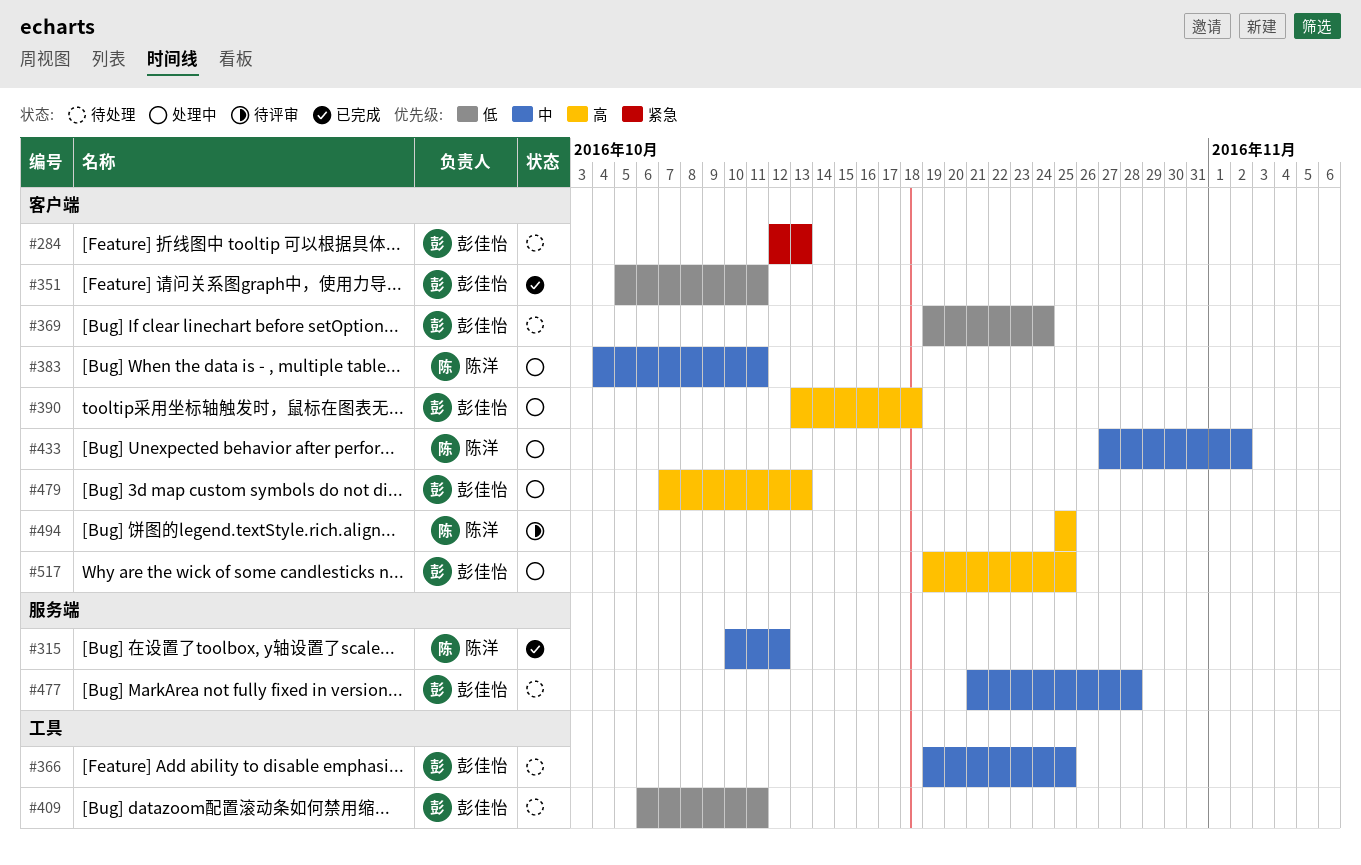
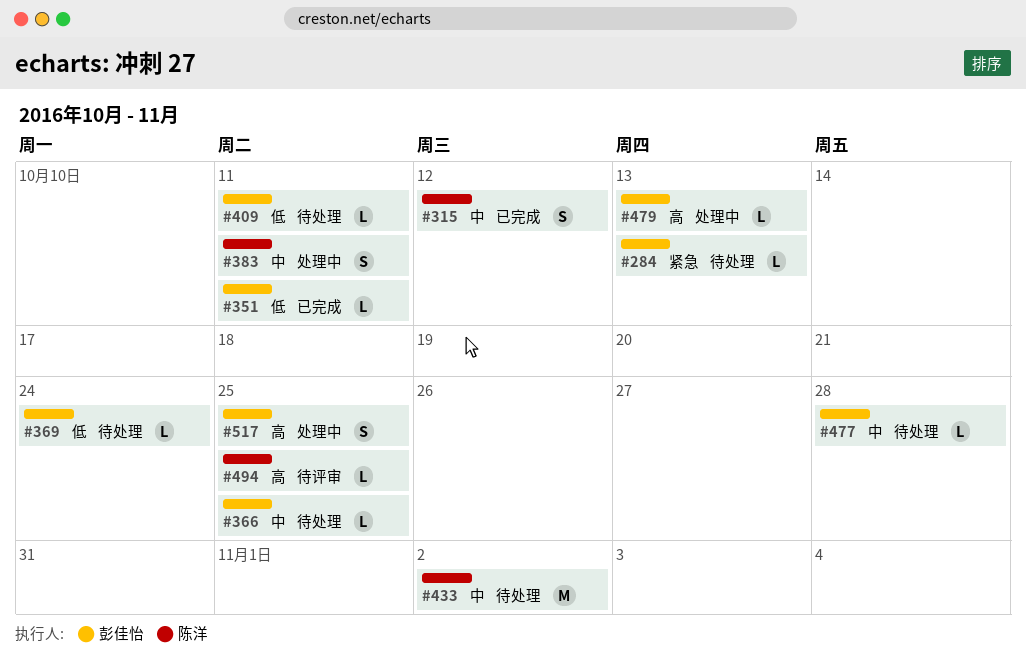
#390: present -> none
#433, status: 处理中 -> 待处理

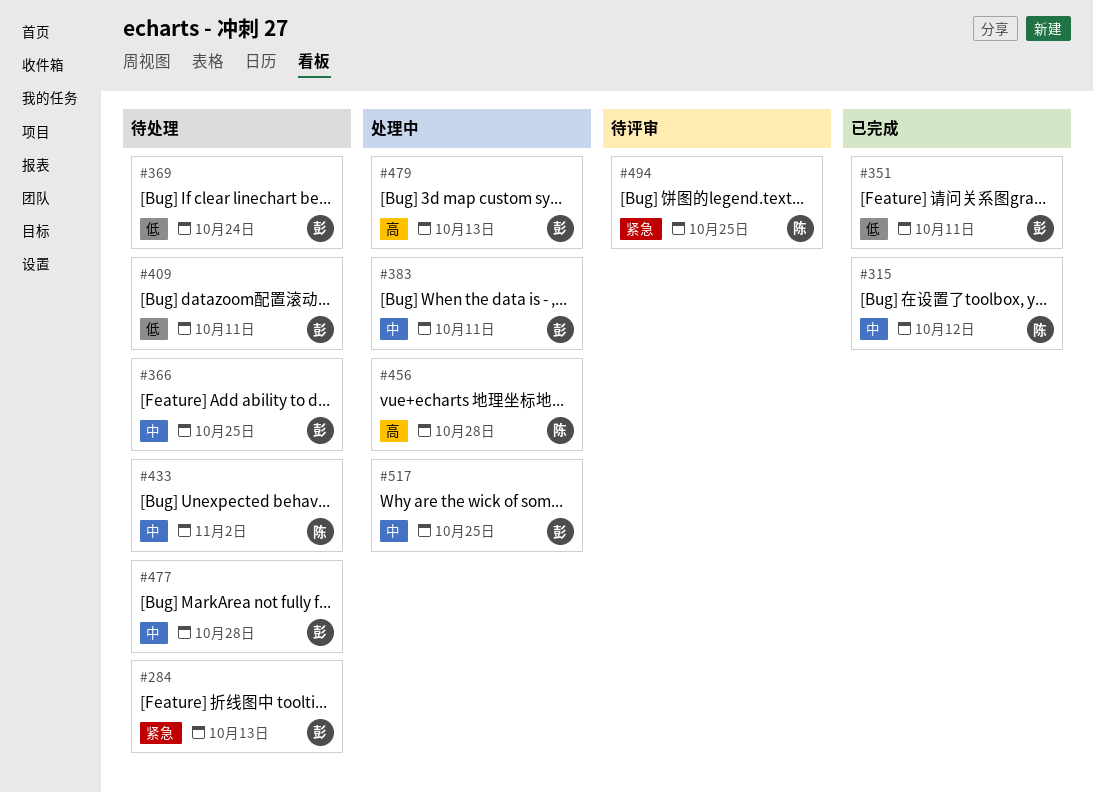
#383, owner: 陈洋 -> 彭佳怡
#456: none -> present
#494, priority: 高 -> 紧急
#517, priority: 高 -> 中

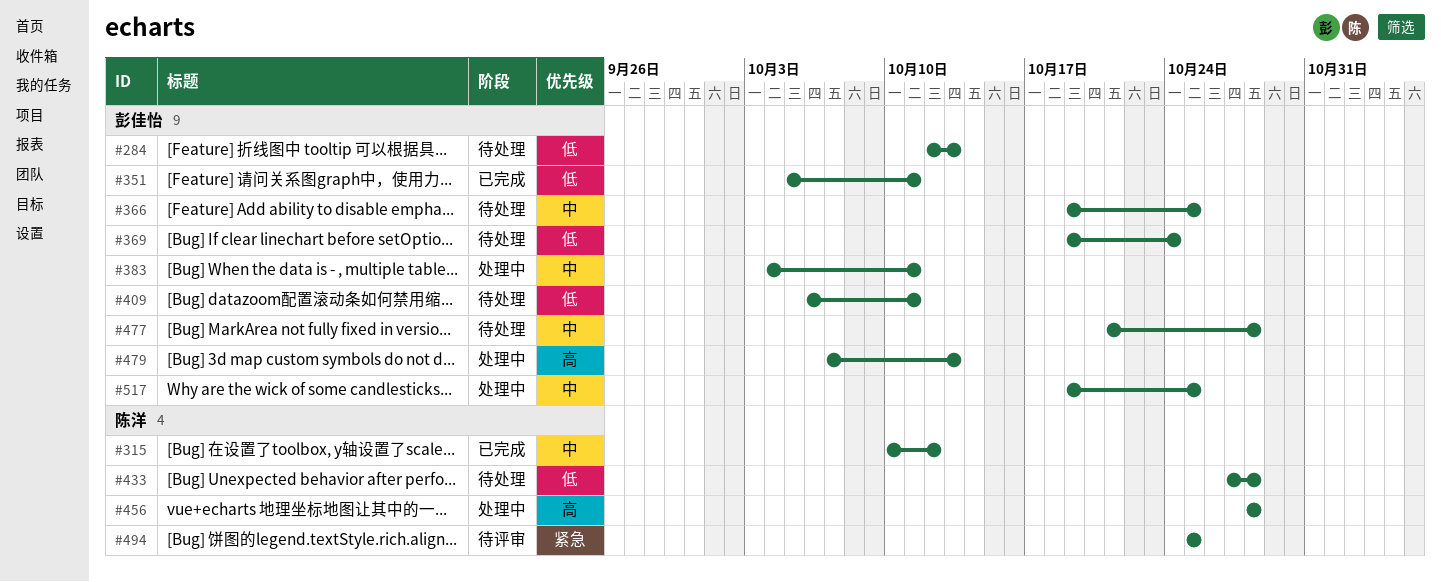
#284, priority: 紧急 -> 低
#433, priority: 中 -> 低
#433, due: Nov 2 -> Oct 28

